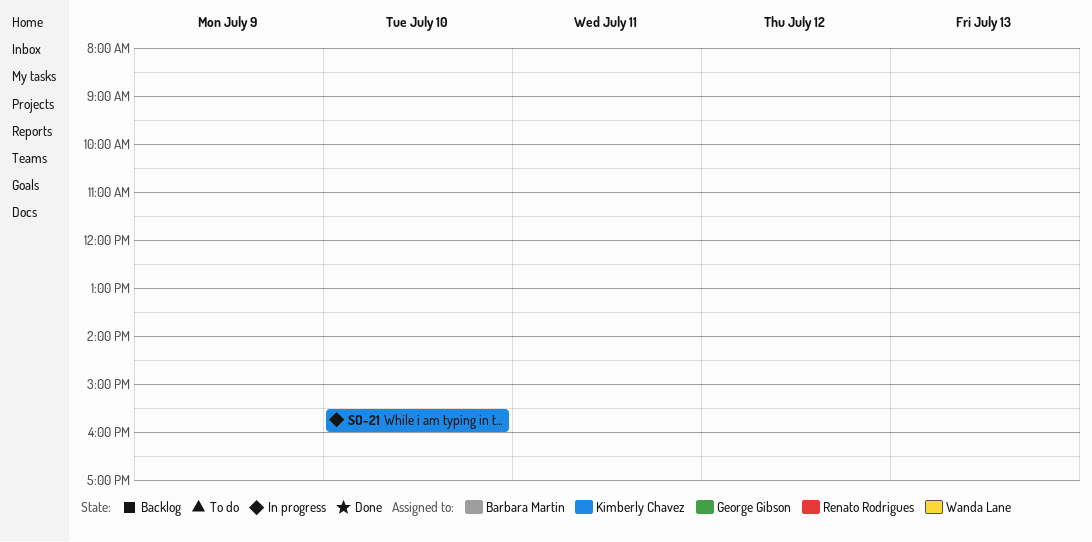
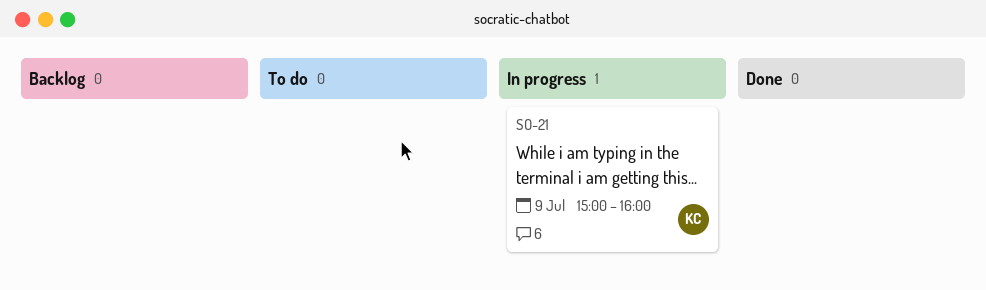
SO-21, day: Jul 10 -> Jul 9
SO-21, begins: 15:30 -> 15:00

